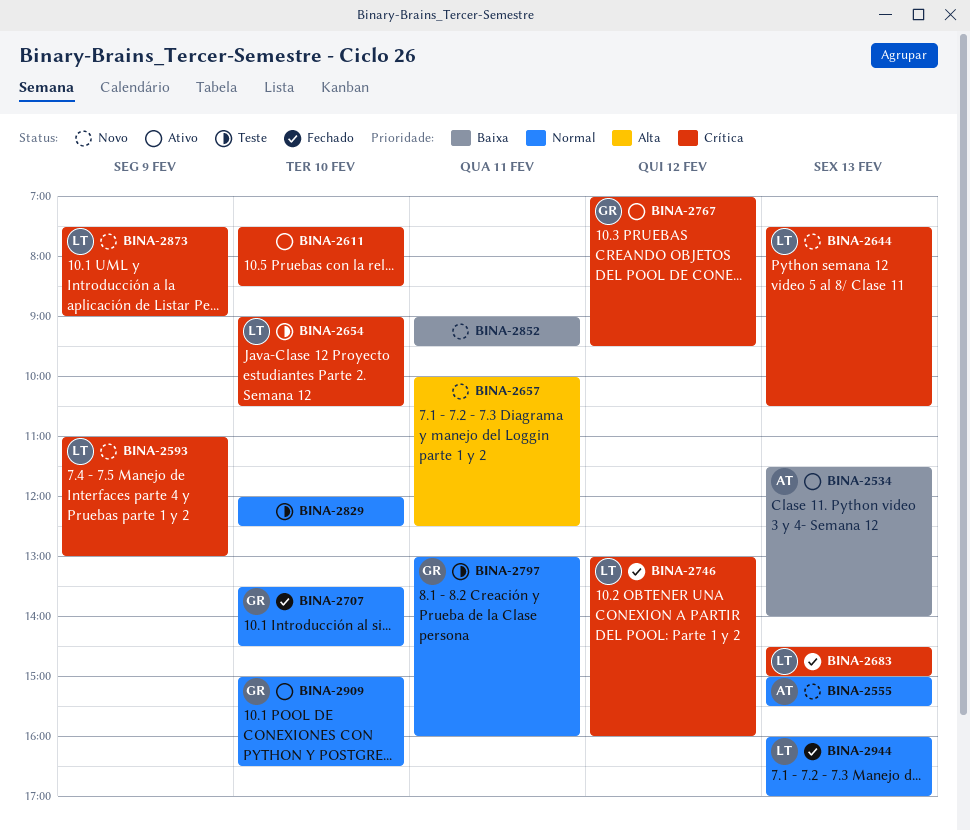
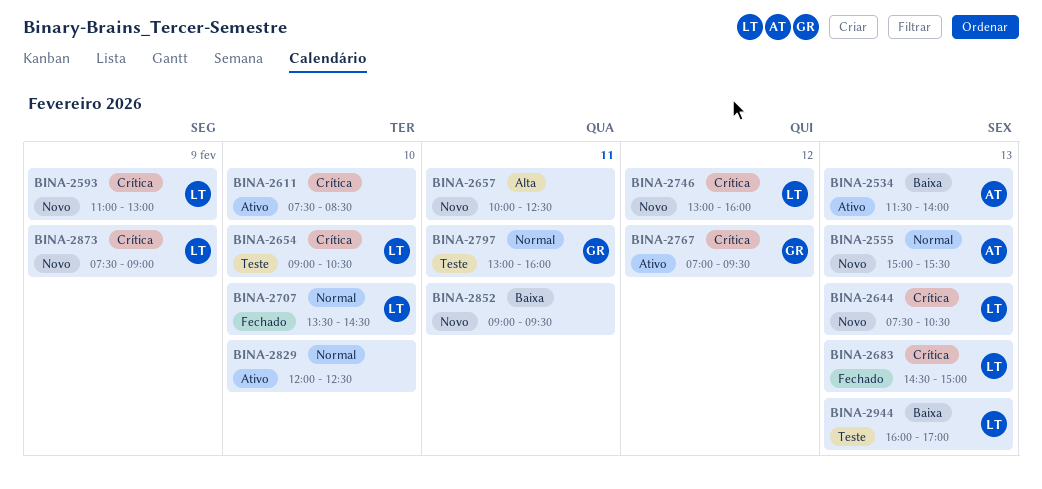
BINA-2707, owner: GR -> LT
BINA-2746, status: Fechado -> Novo
BINA-2829, status: Teste -> Ativo
BINA-2909: present -> none
BINA-2944, status: Fechado -> Teste
BINA-2944, priority: Normal -> Baixa

